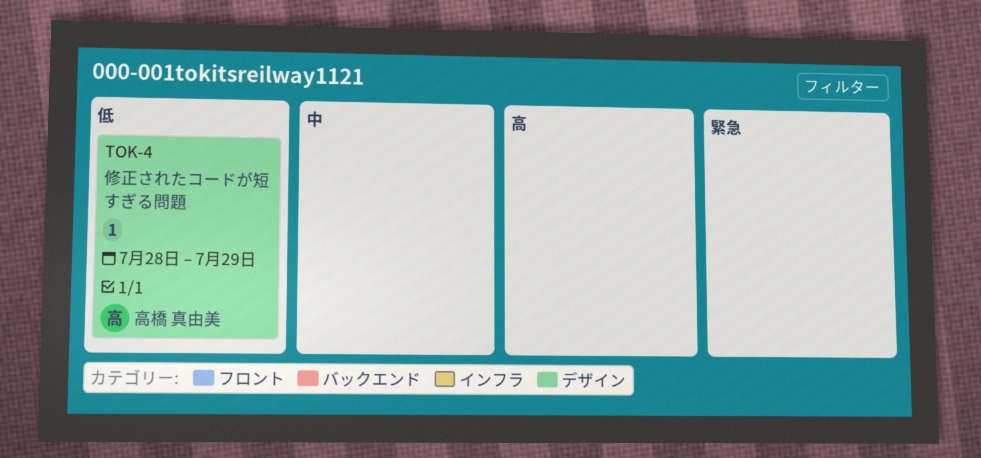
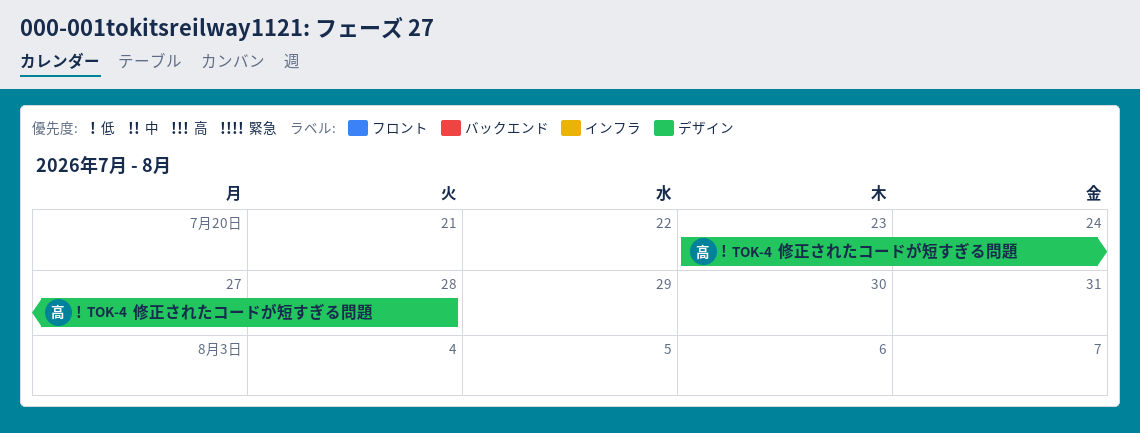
TOK-4, start: Jul 28 -> Jul 23
TOK-4, due: Jul 29 -> Jul 28

